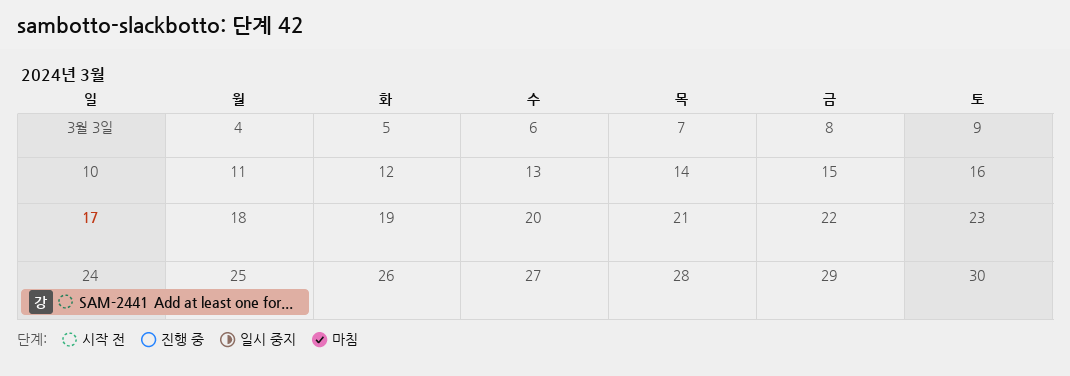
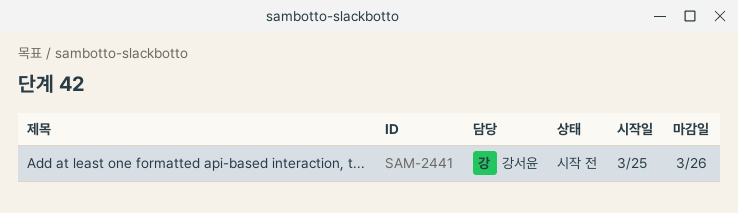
SAM-2441, start: Mar 24 -> Mar 25
SAM-2441, due: Mar 25 -> Mar 26

